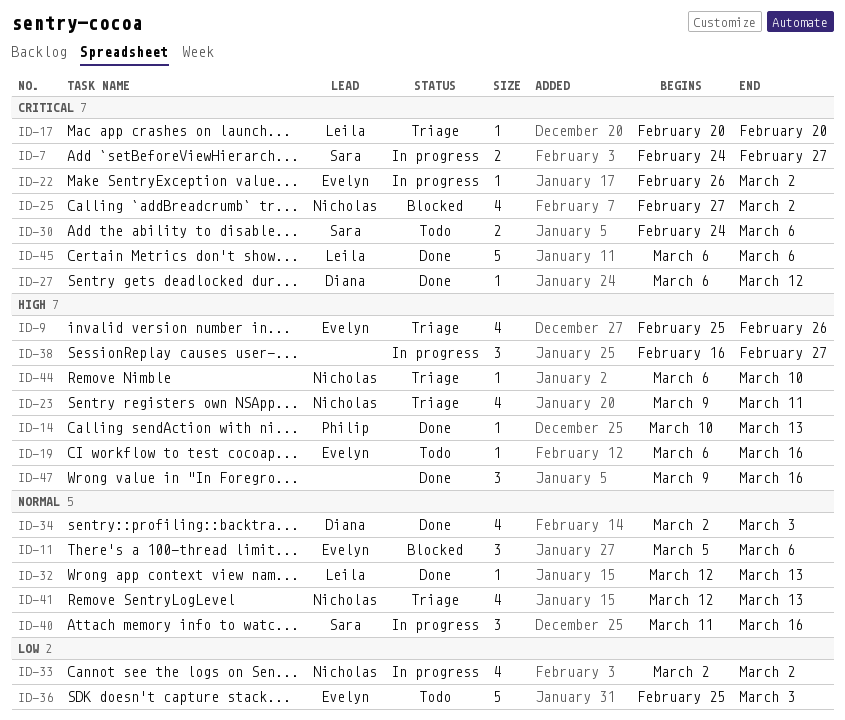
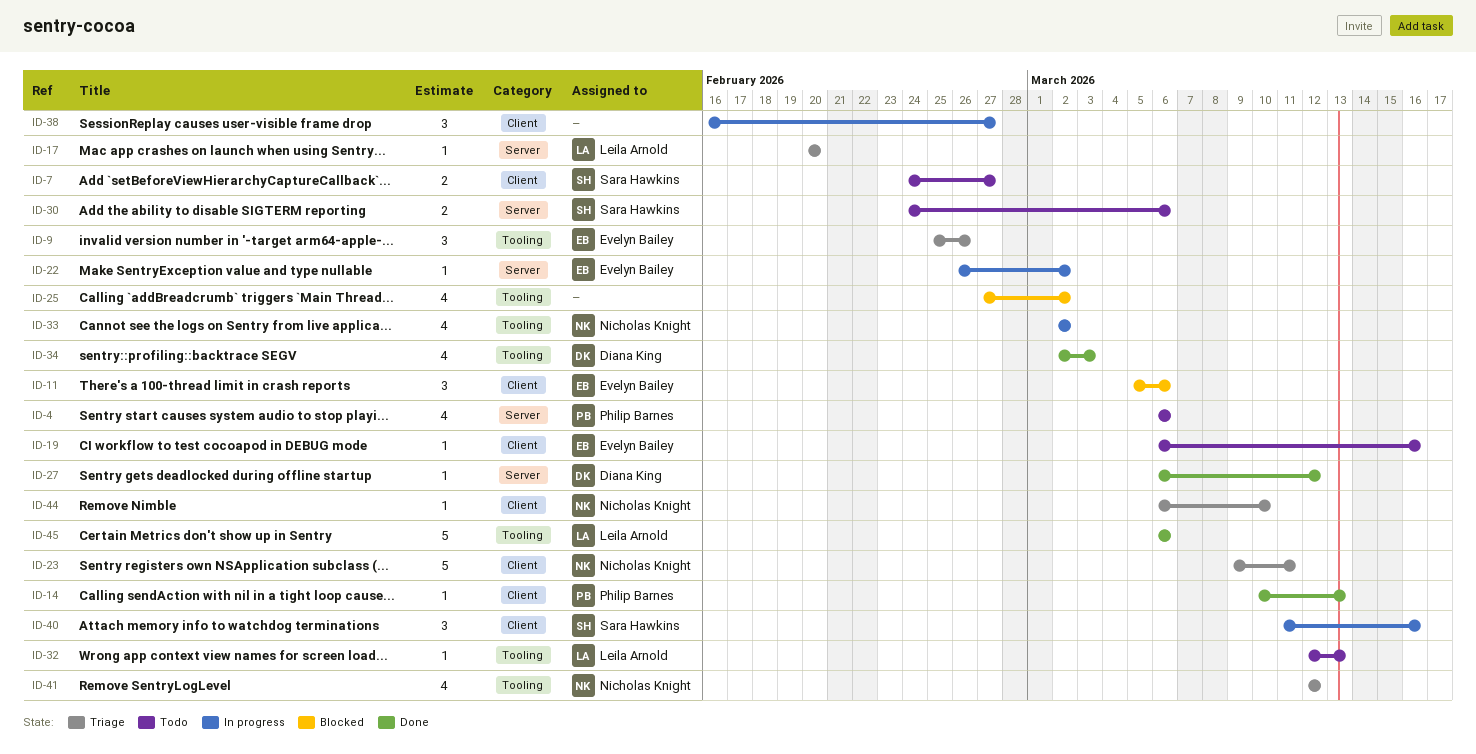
ID-4: none -> present
ID-7, status: In progress -> Todo
ID-9, estimate: 4 -> 3
ID-23, estimate: 4 -> 5
ID-25, owner: Nicholas Knight -> none
ID-32, status: Done -> Todo
ID-36: present -> none
ID-41, due: Mar 13 -> Mar 12
ID-47: present -> none

